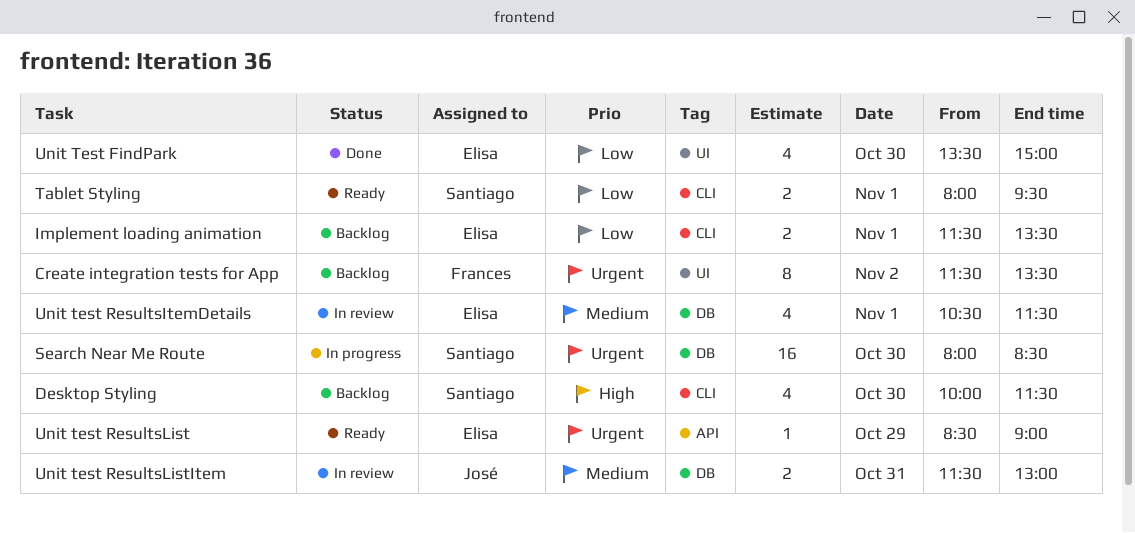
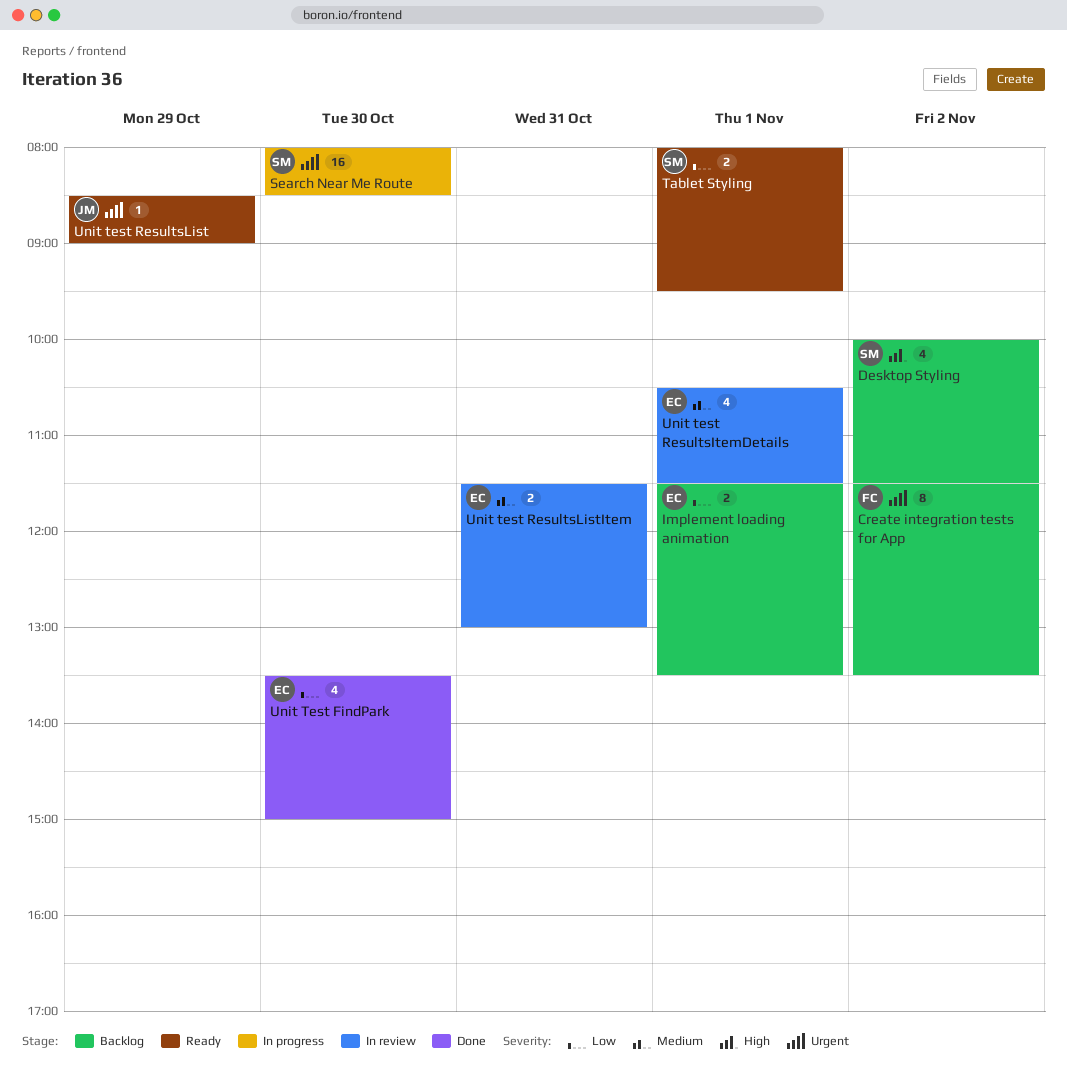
Desktop Styling, day: Oct 30 -> Nov 2
Unit test ResultsList, owner: Elisa -> José
Unit test ResultsListItem, owner: José -> Elisa

